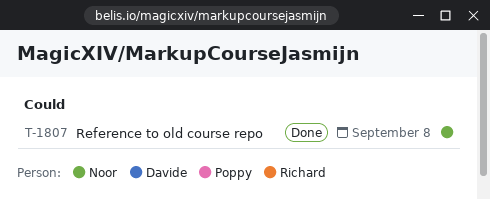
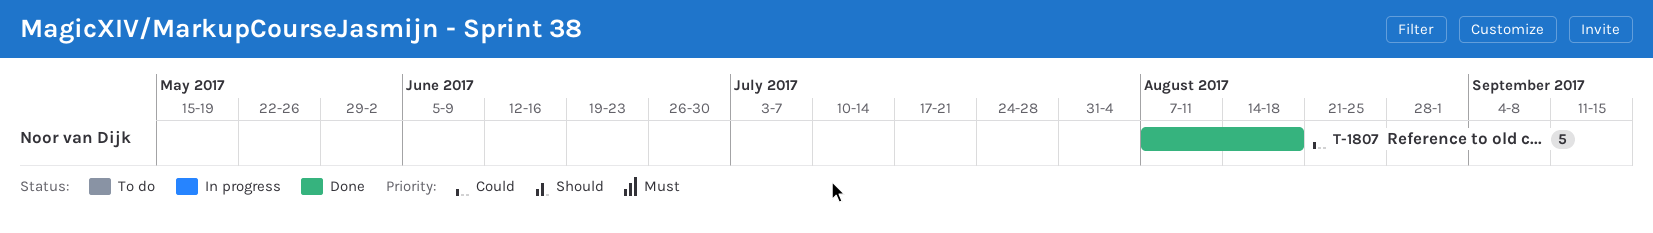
T-1807, due: Sep 8 -> Aug 18

